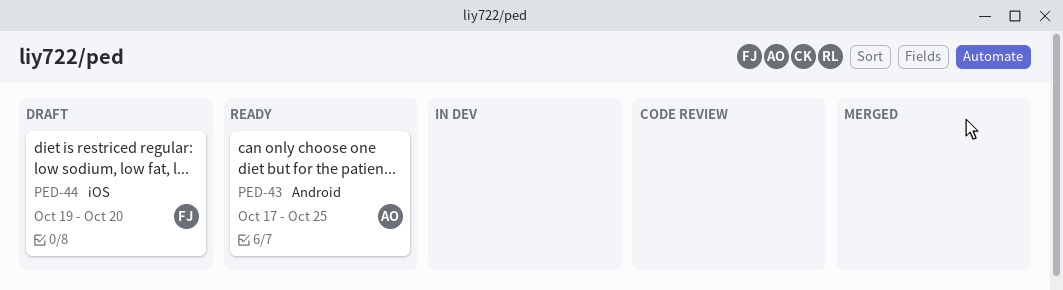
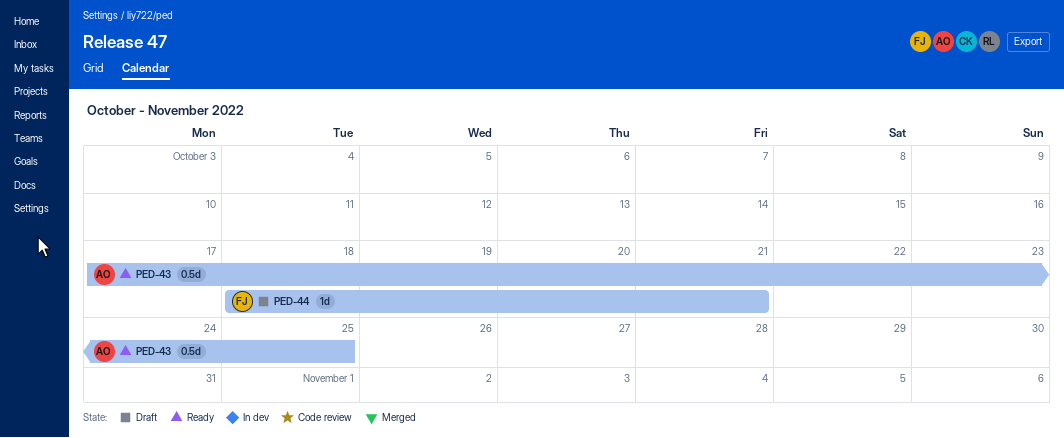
PED-44, start: Oct 19 -> Oct 18
PED-44, due: Oct 20 -> Oct 21

